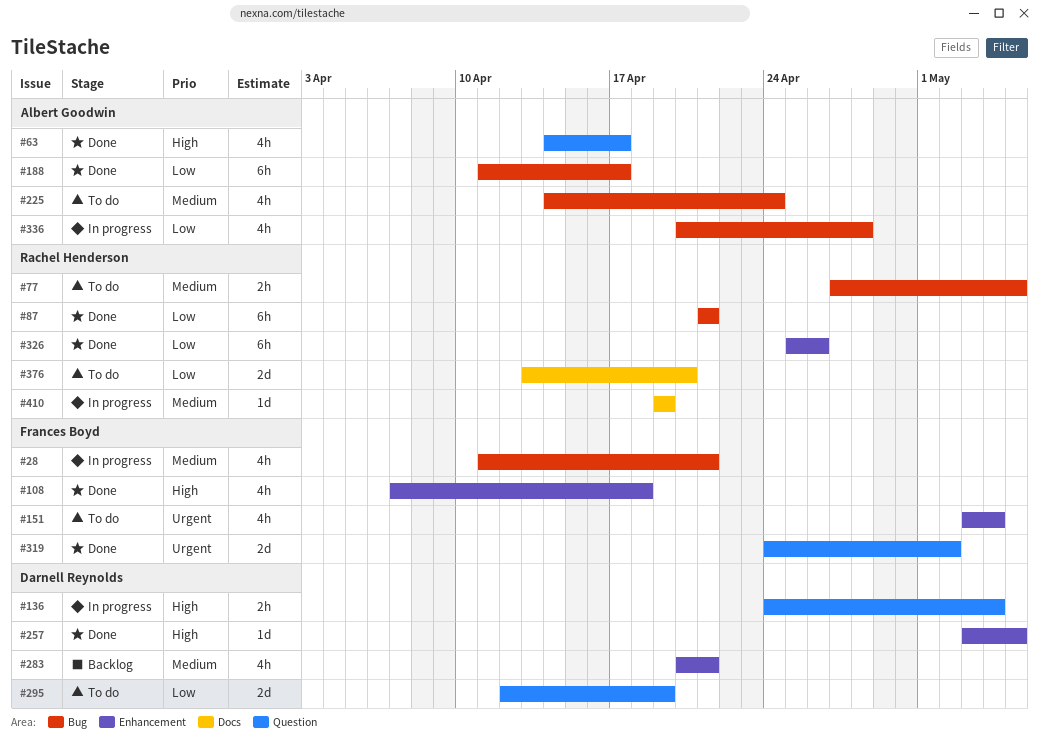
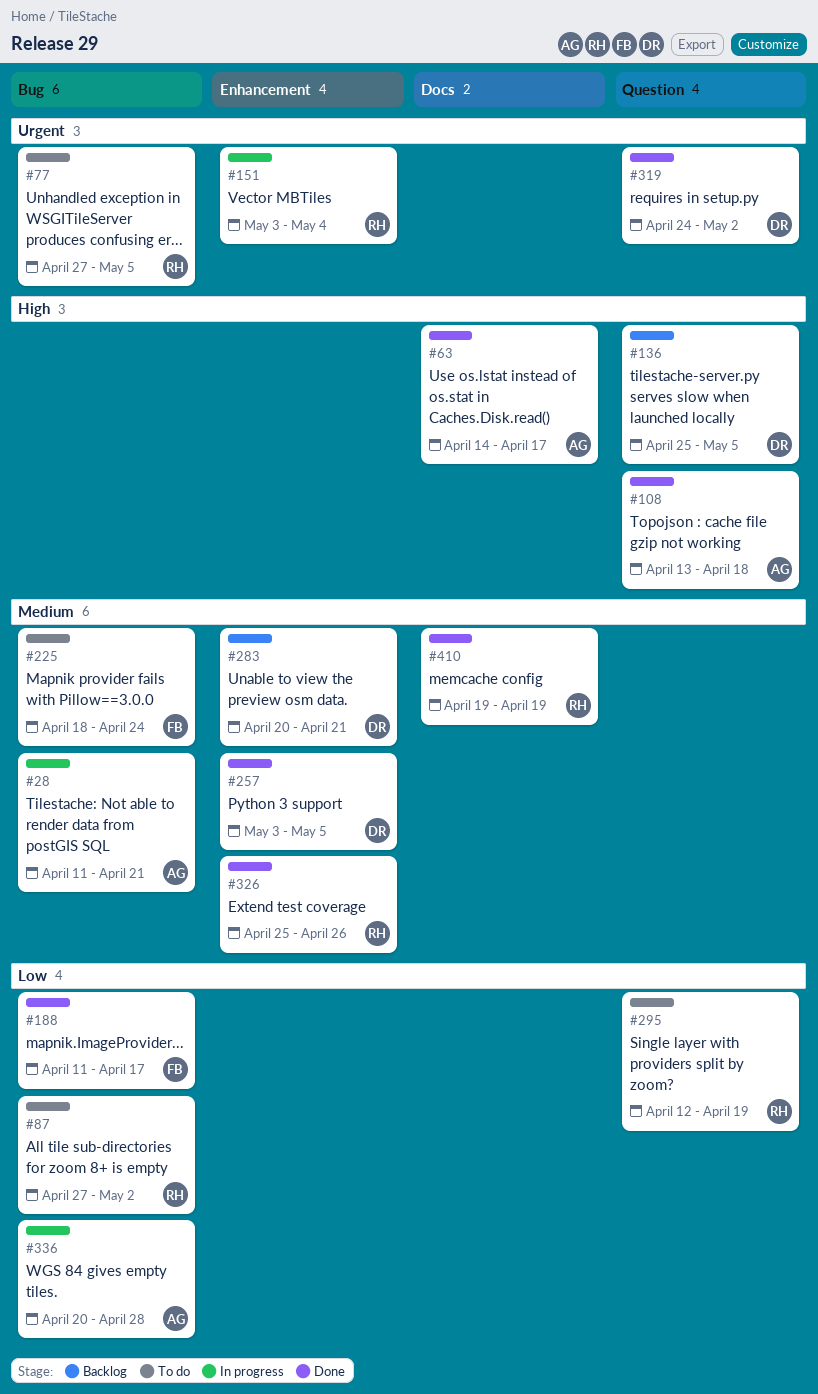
#28, owner: Frances Boyd -> Albert Goodwin
#63, label: Question -> Docs
#77, priority: Medium -> Urgent
#87, status: Done -> To do
#87, start: Apr 21 -> Apr 27
#87, due: Apr 21 -> May 2
#108, owner: Frances Boyd -> Albert Goodwin
#108, label: Enhancement -> Question
#108, start: Apr 7 -> Apr 13
#136, status: In progress -> Backlog
#136, start: Apr 24 -> Apr 25
#136, due: May 4 -> May 5
#151, status: To do -> In progress
#151, owner: Frances Boyd -> Rachel Henderson
#188, owner: Albert Goodwin -> Frances Boyd
#225, owner: Albert Goodwin -> Frances Boyd
#225, start: Apr 14 -> Apr 18
#257, priority: High -> Medium
#295, owner: Darnell Reynolds -> Rachel Henderson
#319, owner: Frances Boyd -> Darnell Reynolds
#326, priority: Low -> Medium
#376: present -> none
#410, status: In progress -> Done

